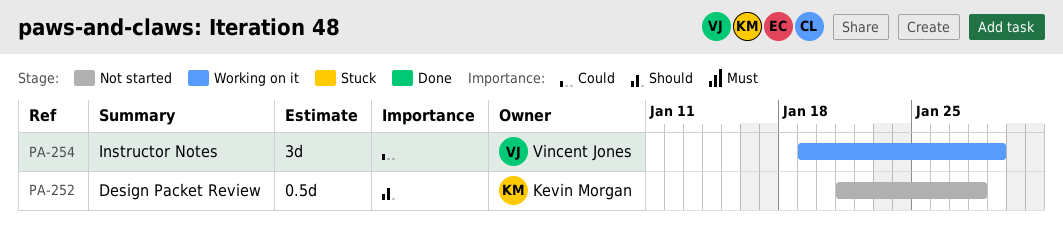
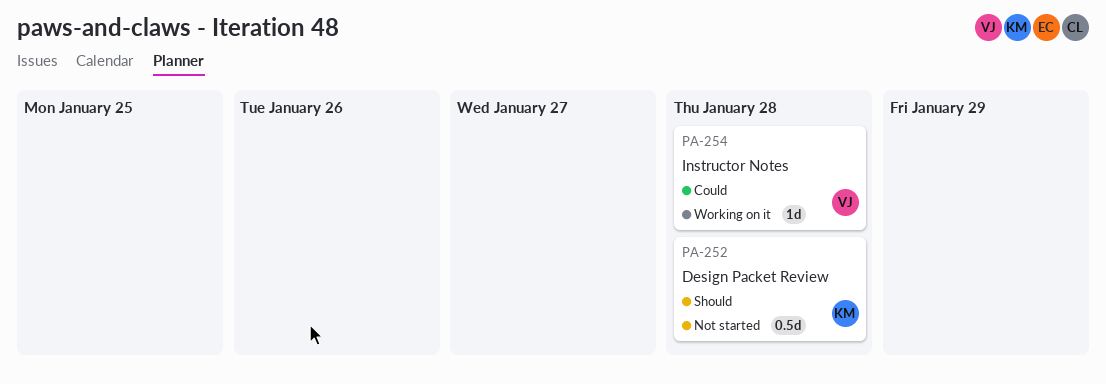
PA-254, estimate: 3d -> 1d
PA-254, due: Jan 29 -> Jan 28

